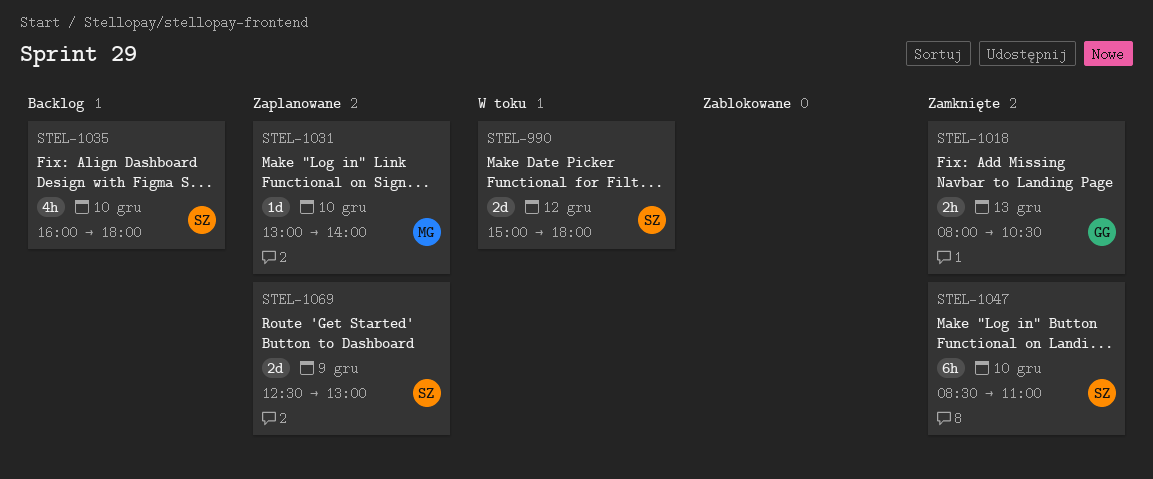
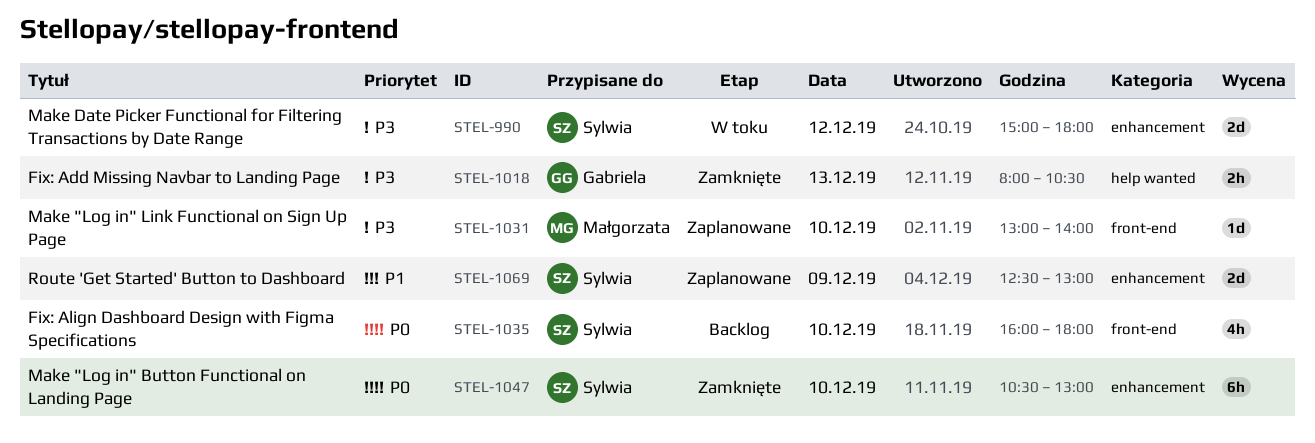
STEL-1047, begins: 08:30 -> 10:30
STEL-1047, ends: 11:00 -> 13:00

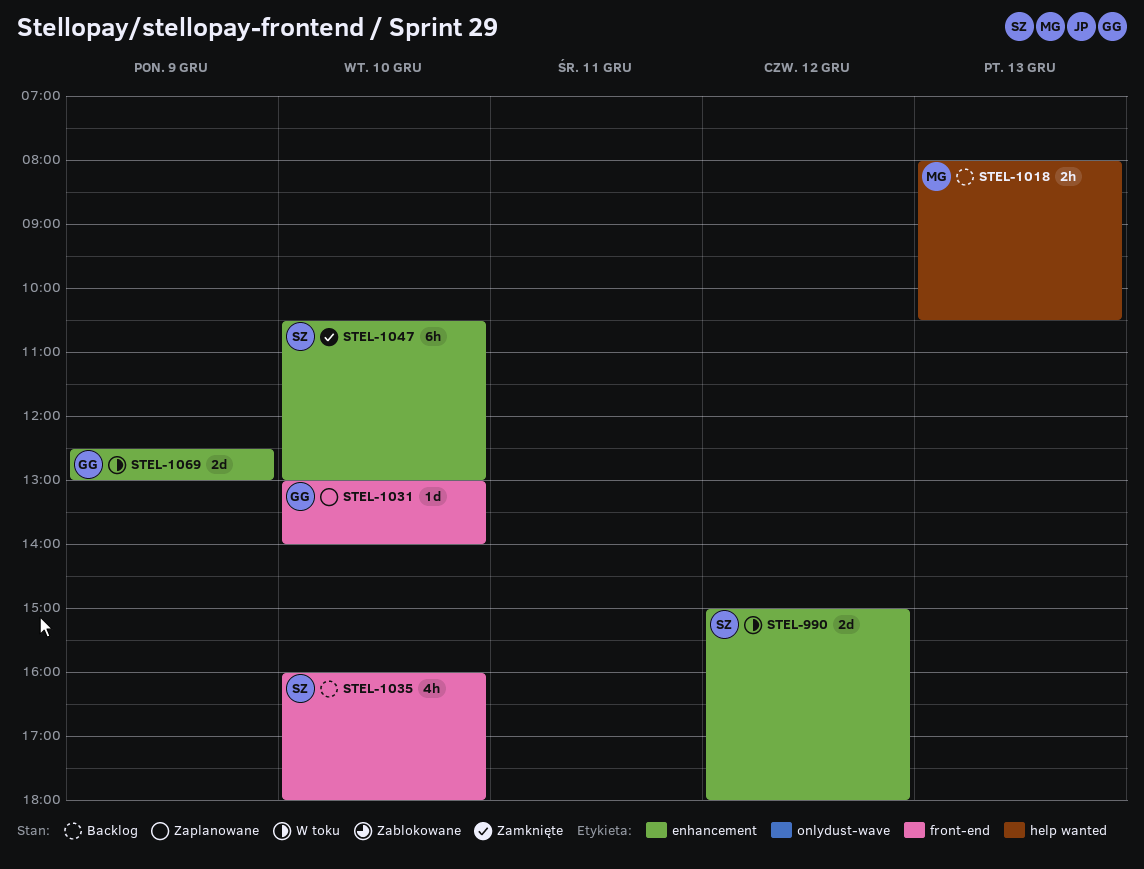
STEL-1018, status: Zamknięte -> Backlog
STEL-1018, owner: Gabriela -> Małgorzata
STEL-1031, owner: Małgorzata -> Gabriela
STEL-1069, status: Zaplanowane -> W toku
STEL-1069, owner: Sylwia -> Gabriela

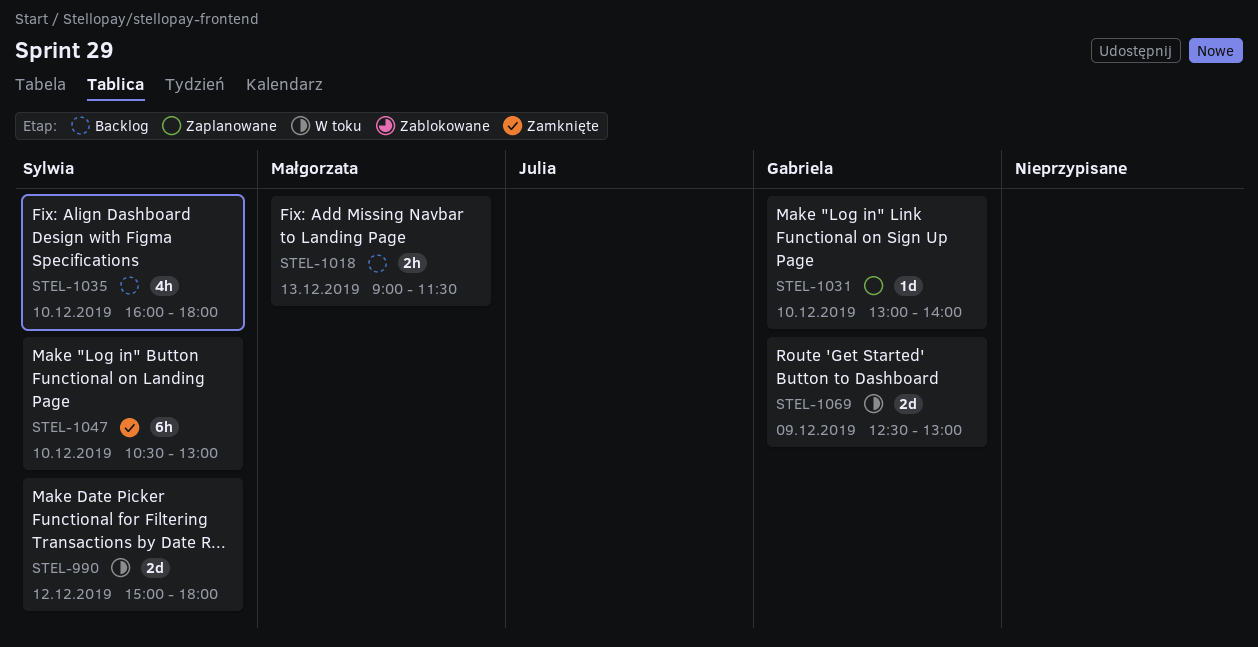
STEL-1018, begins: 08:00 -> 09:00
STEL-1018, ends: 10:30 -> 11:30

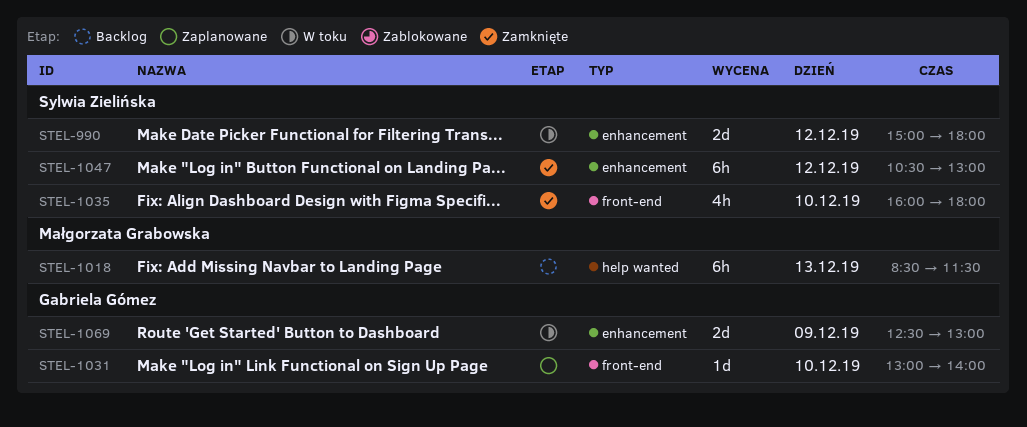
STEL-1018, estimate: 2h -> 6h
STEL-1018, begins: 09:00 -> 08:30
STEL-1035, status: Backlog -> Zamknięte
STEL-1047, day: Dec 10 -> Dec 12

